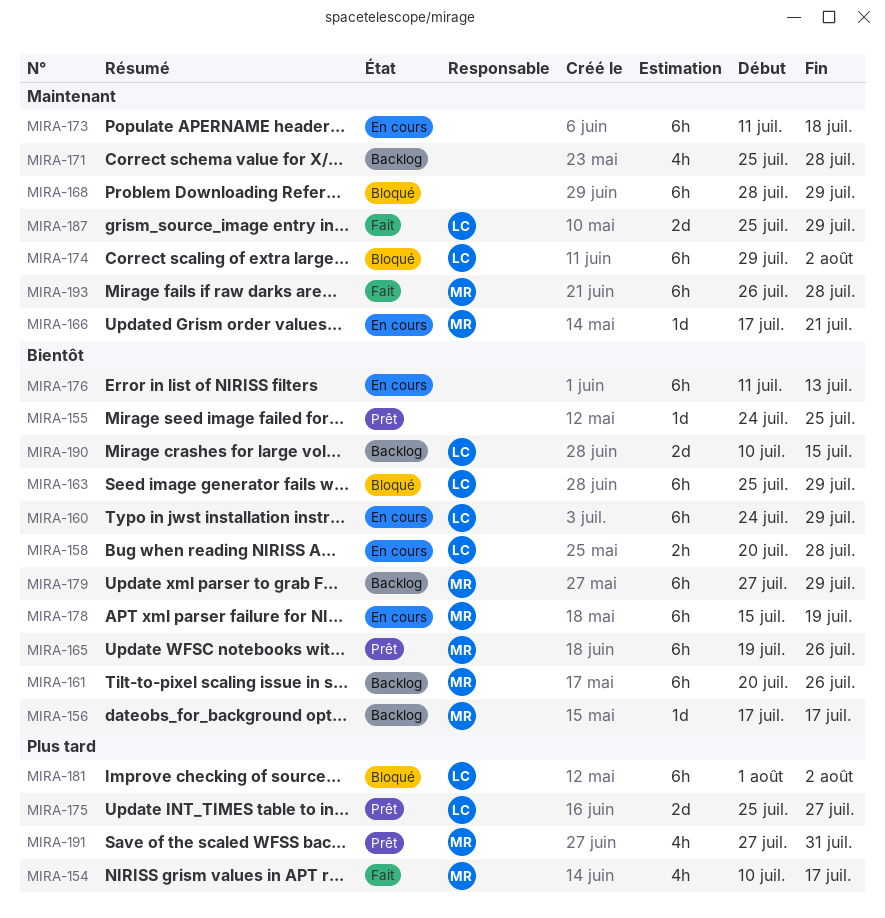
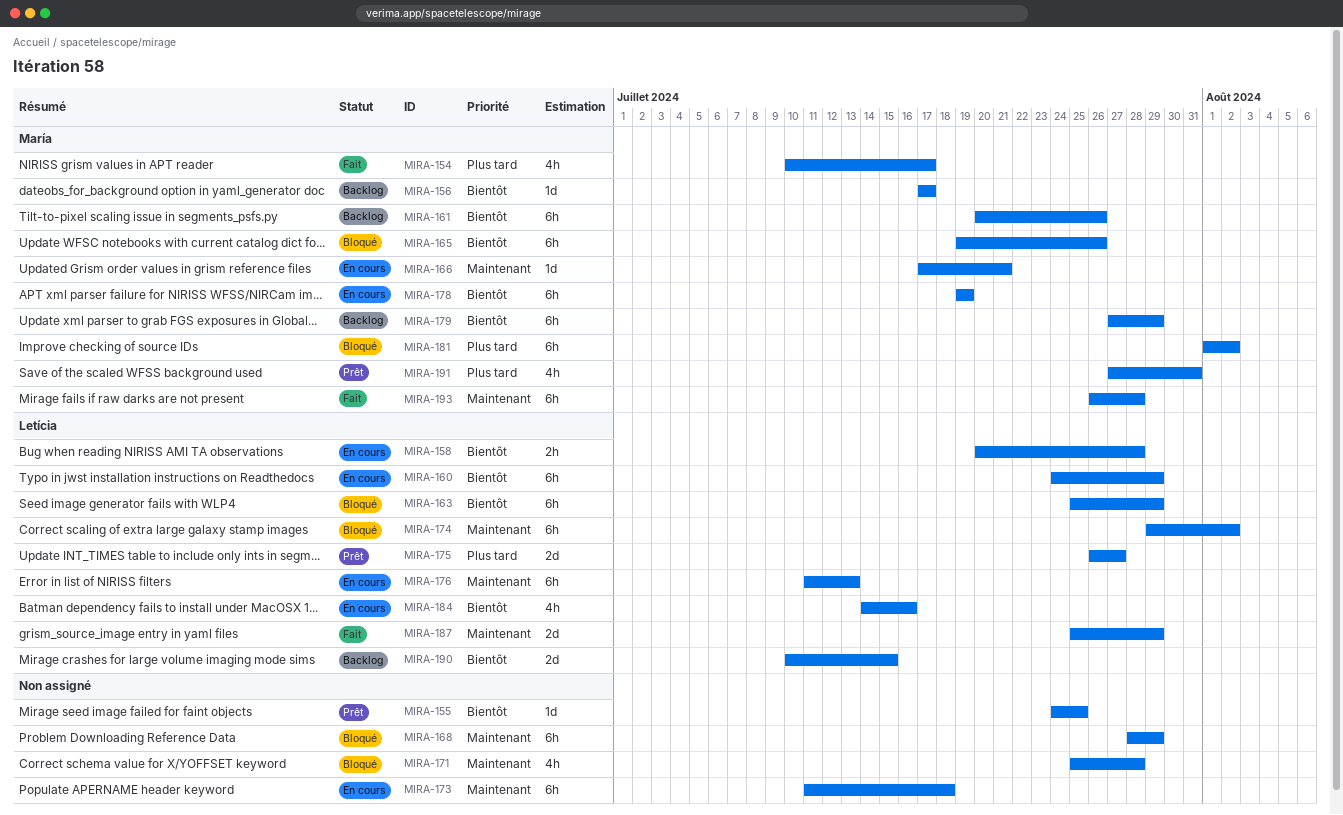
MIRA-165, status: Prêt -> Bloqué
MIRA-171, status: Backlog -> Bloqué
MIRA-175, start: Jul 25 -> Jul 26
MIRA-176, owner: none -> Letícia
MIRA-176, priority: Bientôt -> Maintenant
MIRA-178, start: Jul 15 -> Jul 19
MIRA-181, owner: Letícia -> María
MIRA-184: none -> present

